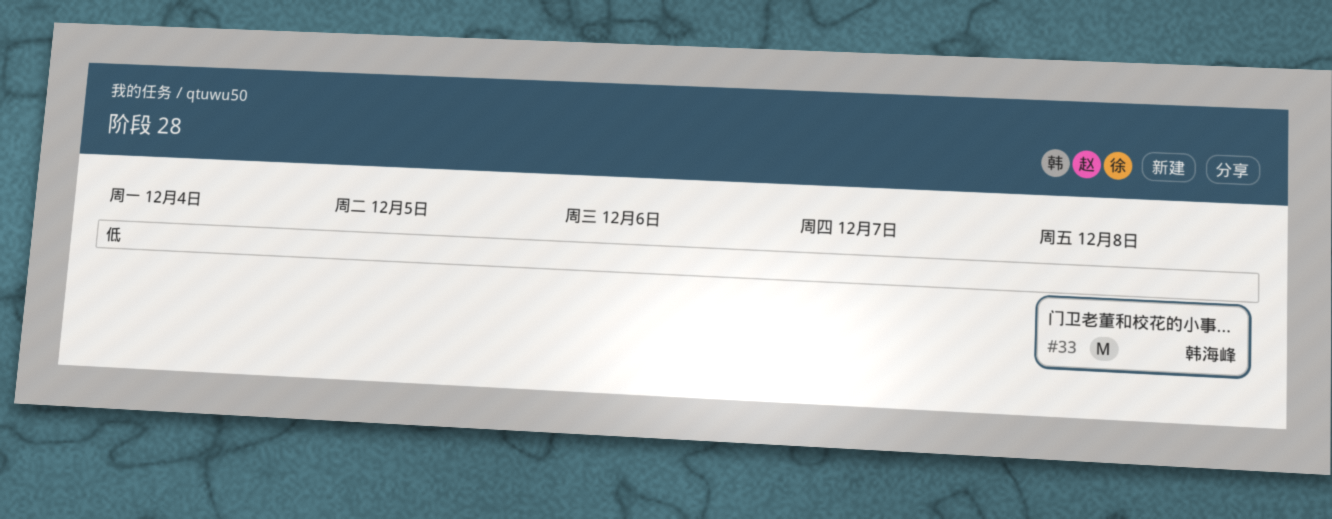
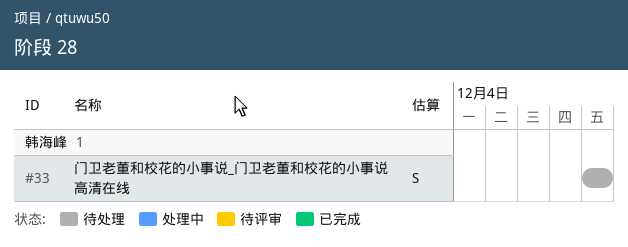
#33, estimate: M -> S

